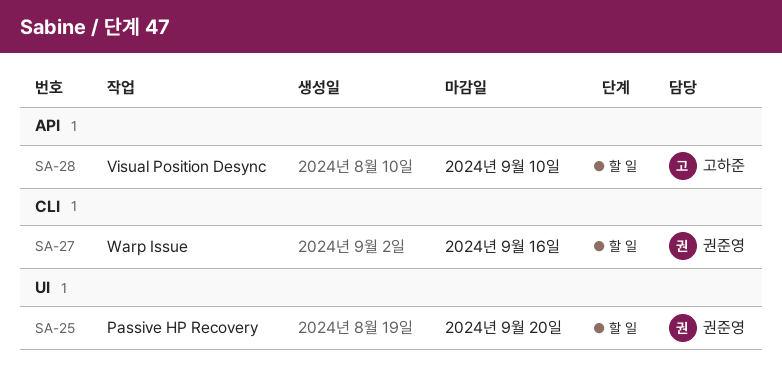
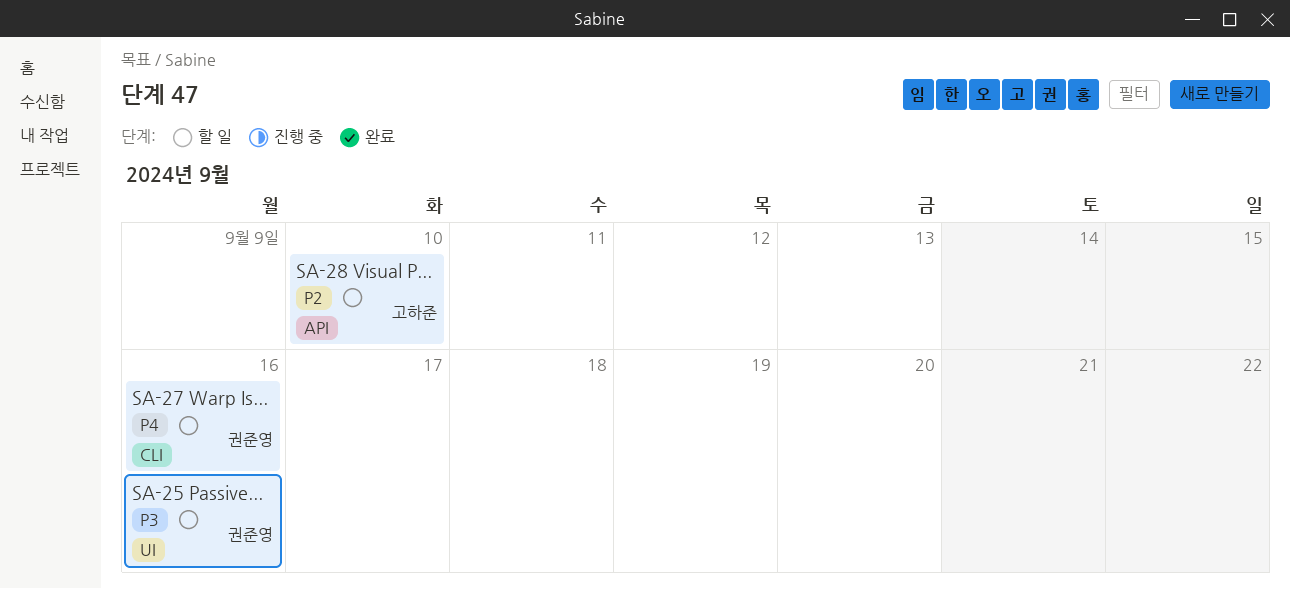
SA-25, due: Sep 20 -> Sep 16

